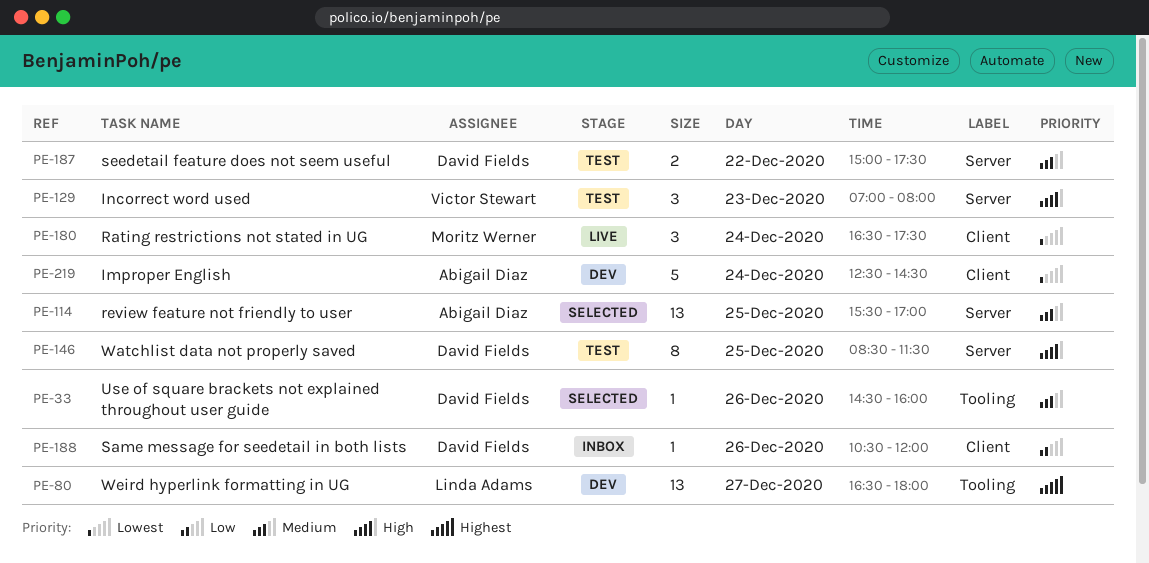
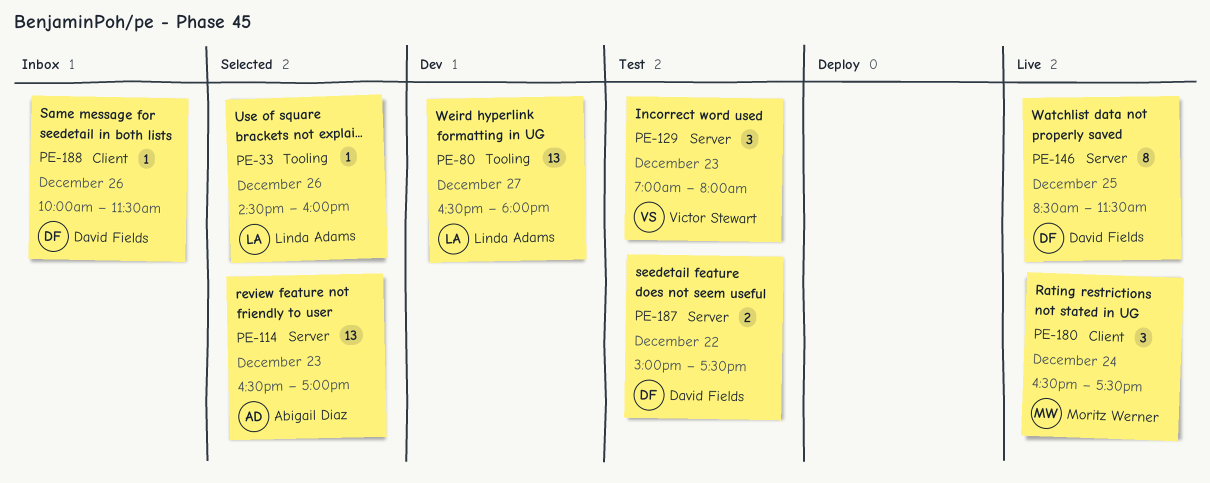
PE-33, owner: David Fields -> Linda Adams
PE-114, day: Dec 25 -> Dec 23
PE-114, begins: 15:30 -> 16:30
PE-146, status: Test -> Live
PE-188, begins: 10:30 -> 10:00
PE-188, ends: 12:00 -> 11:30
PE-219: present -> none

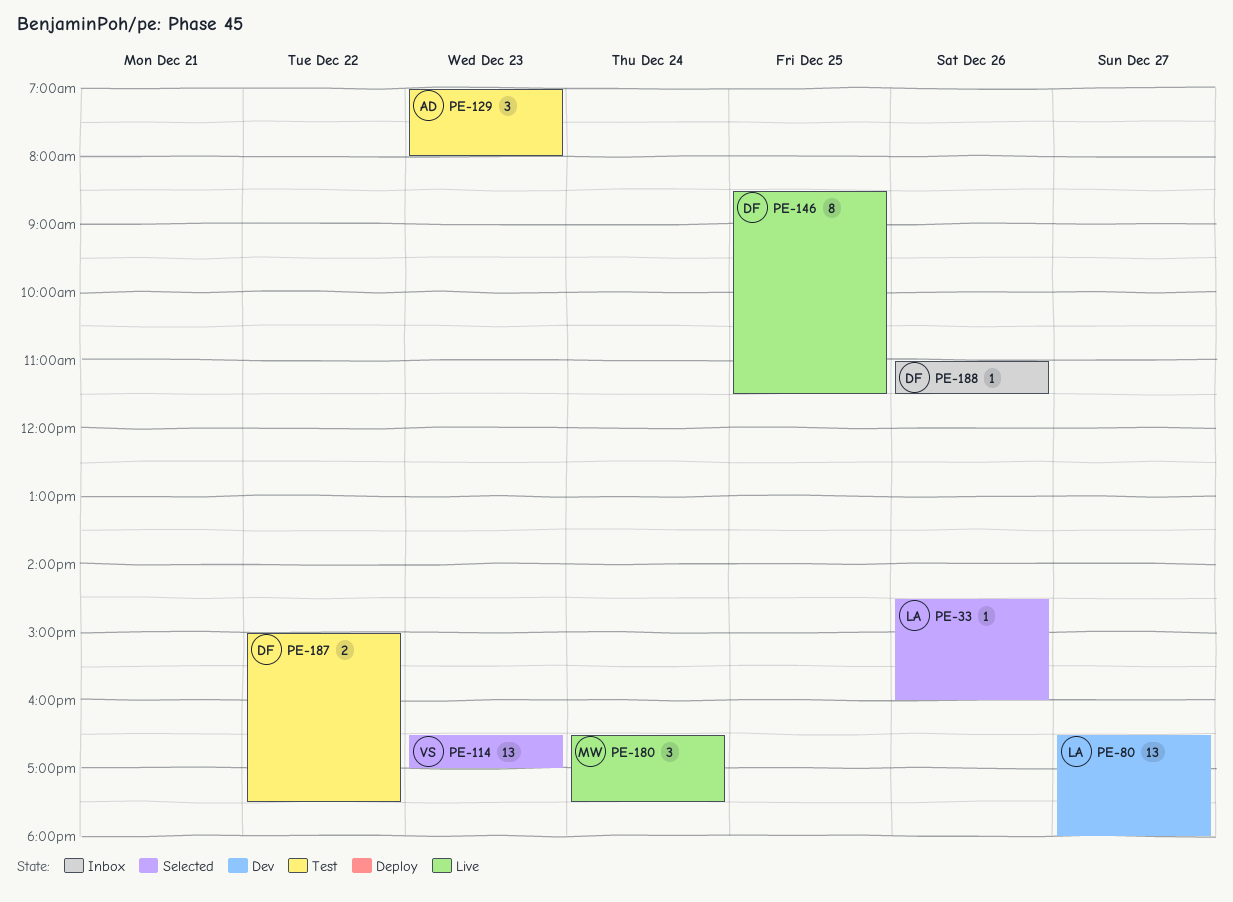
PE-114, owner: Abigail Diaz -> Victor Stewart
PE-129, owner: Victor Stewart -> Abigail Diaz
PE-188, begins: 10:00 -> 11:00

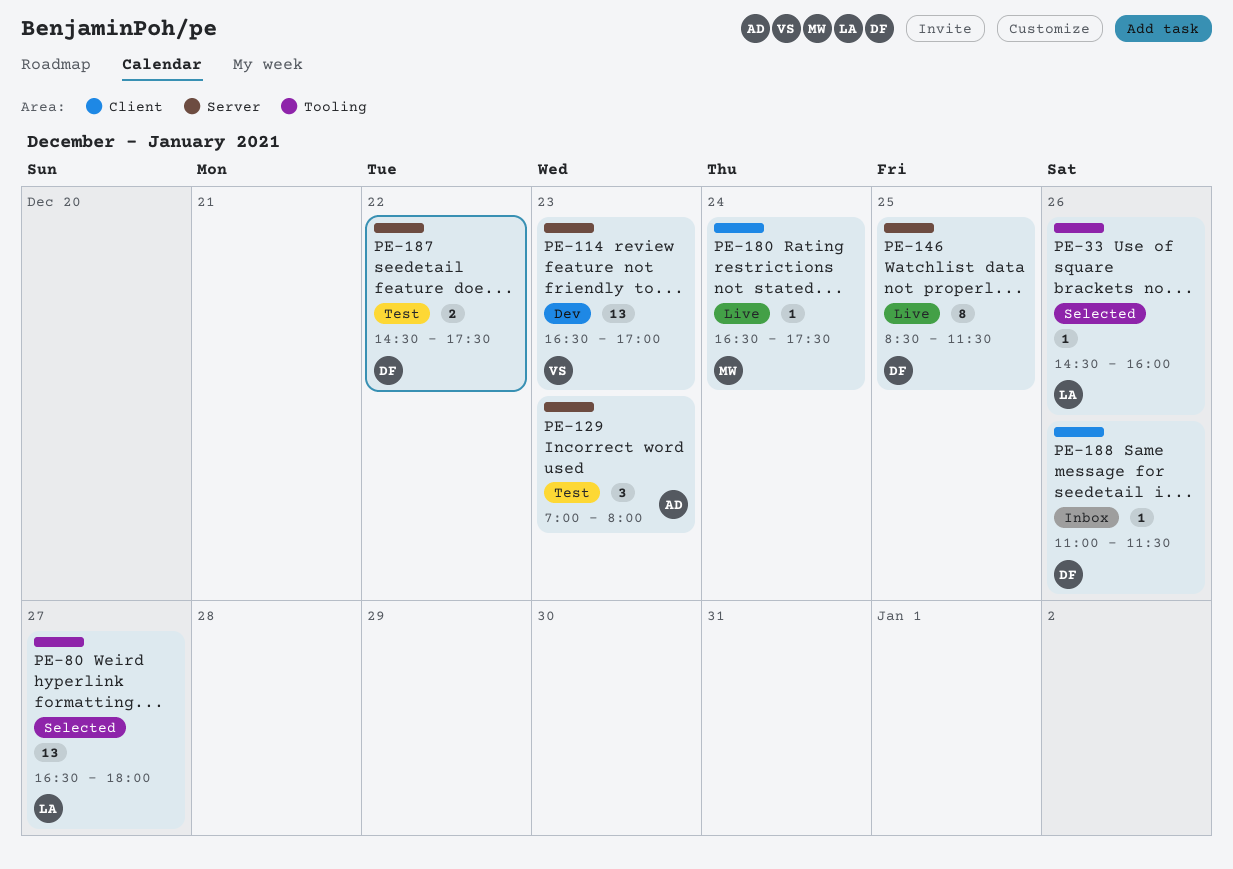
PE-80, status: Dev -> Selected
PE-114, status: Selected -> Dev
PE-180, estimate: 3 -> 1
PE-187, begins: 15:00 -> 14:30

